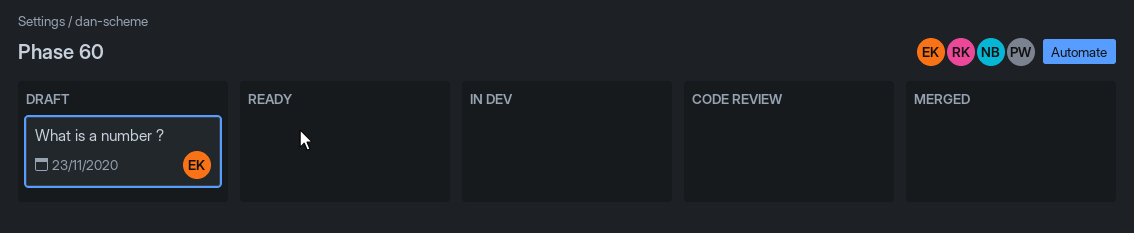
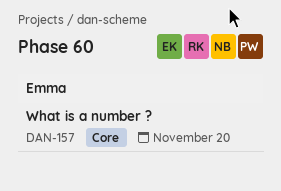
What is a number ?, due: Nov 23 -> Nov 20

